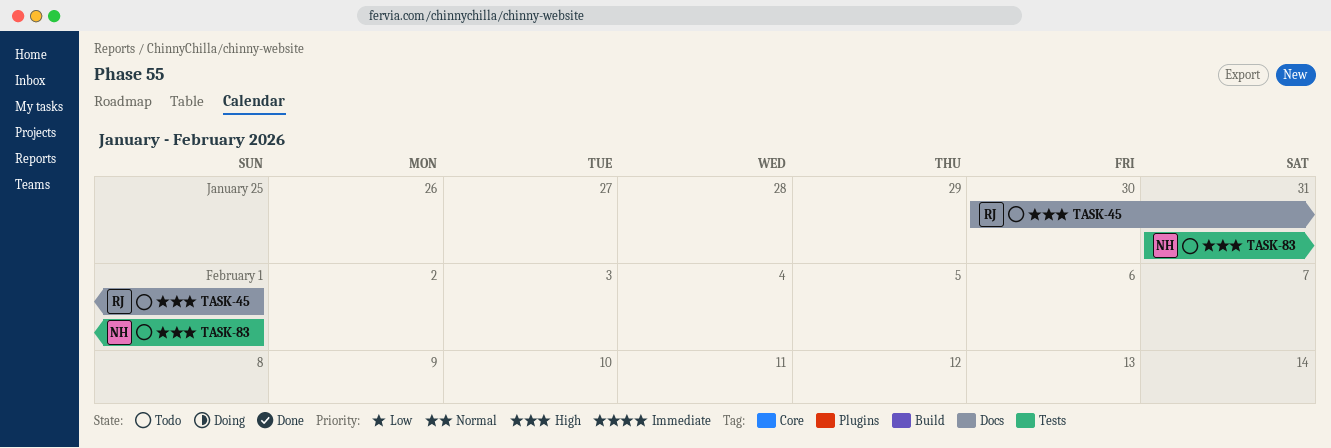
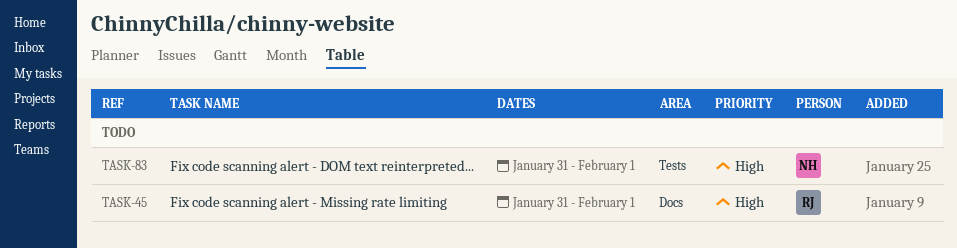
TASK-45, start: Jan 30 -> Jan 31

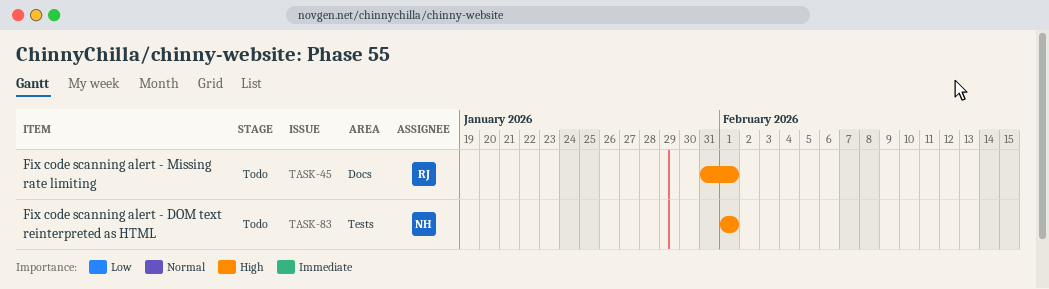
TASK-83, start: Jan 31 -> Feb 1

